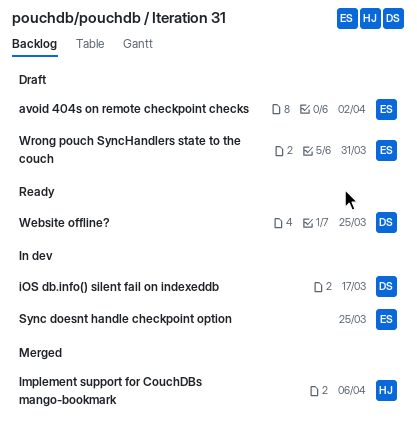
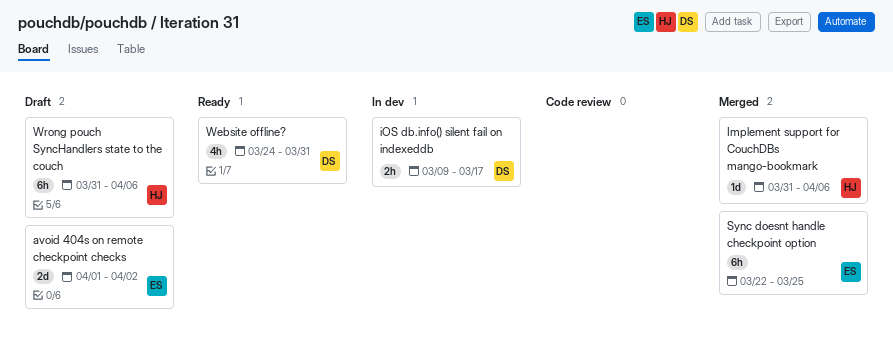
Sync doesnt handle checkpoint option, status: In dev -> Merged
Website offline?, due: Mar 25 -> Mar 31
Wrong pouch SyncHandlers state to the couch, owner: ES -> HJ
Wrong pouch SyncHandlers state to the couch, due: Mar 31 -> Apr 6

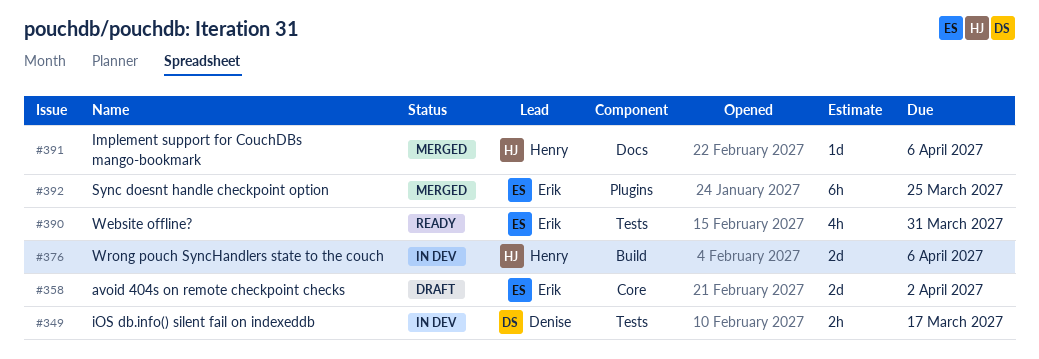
Website offline?, owner: Denise -> Erik
Wrong pouch SyncHandlers state to the couch, status: Draft -> In dev
Wrong pouch SyncHandlers state to the couch, estimate: 6h -> 2d

